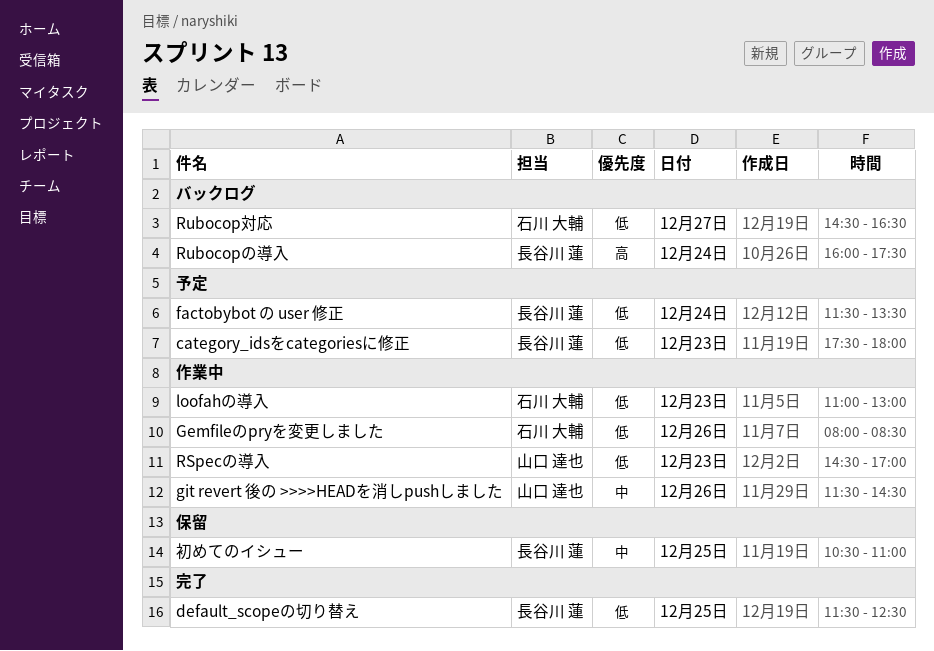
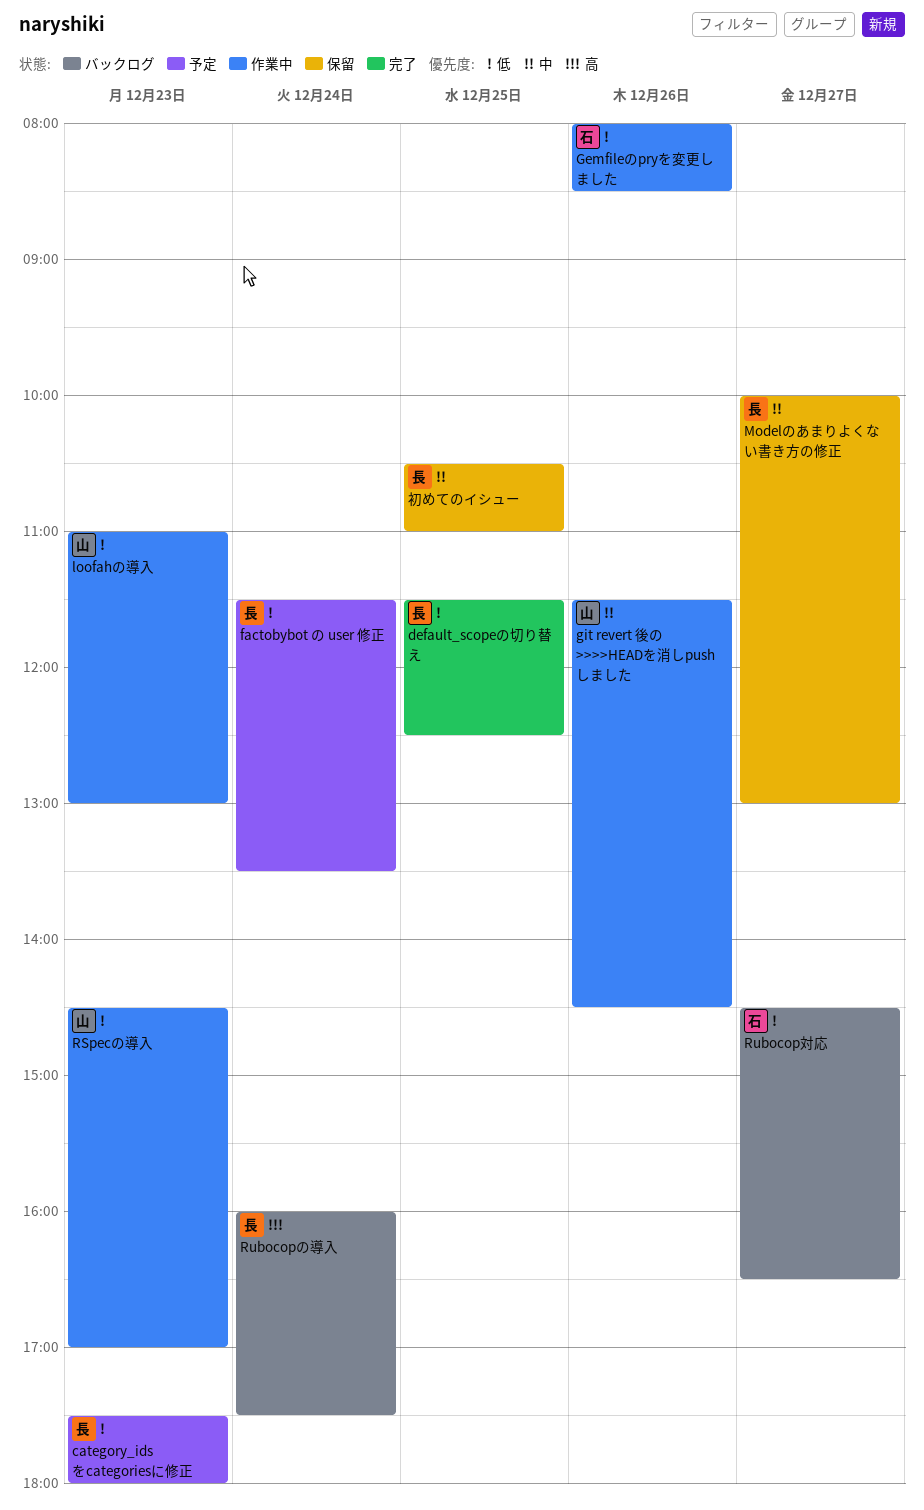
loofahの導入, owner: 石川 大輔 -> 山口 達也
Modelのあまりよくない書き方の修正: none -> present

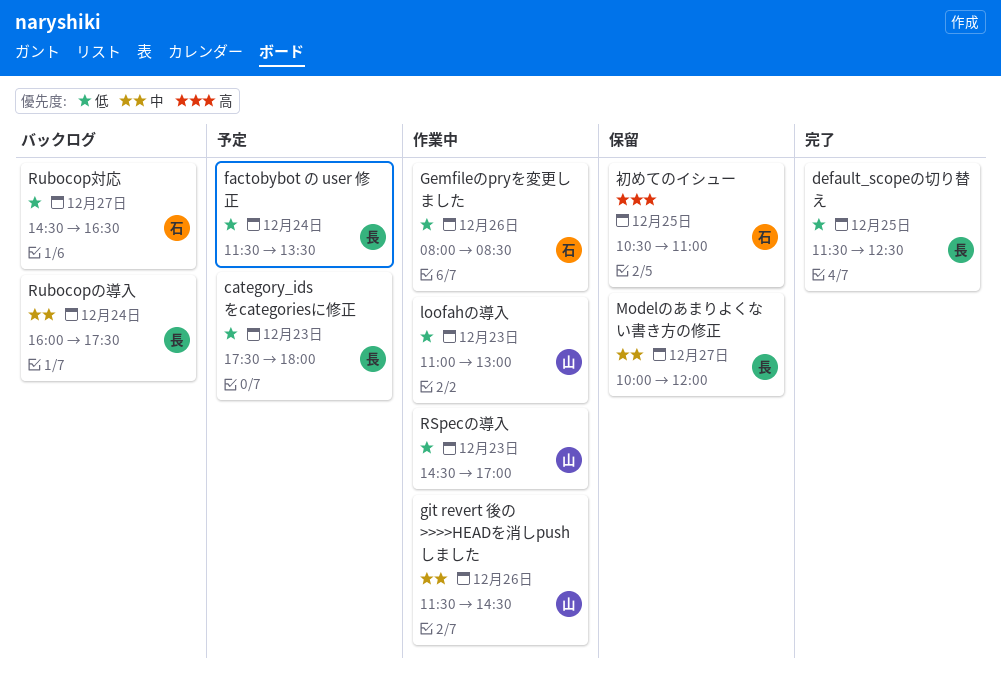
Modelのあまりよくない書き方の修正, ends: 13:00 -> 12:00
Rubocopの導入, priority: 高 -> 中
初めてのイシュー, owner: 長 -> 石
初めてのイシュー, priority: 中 -> 高

